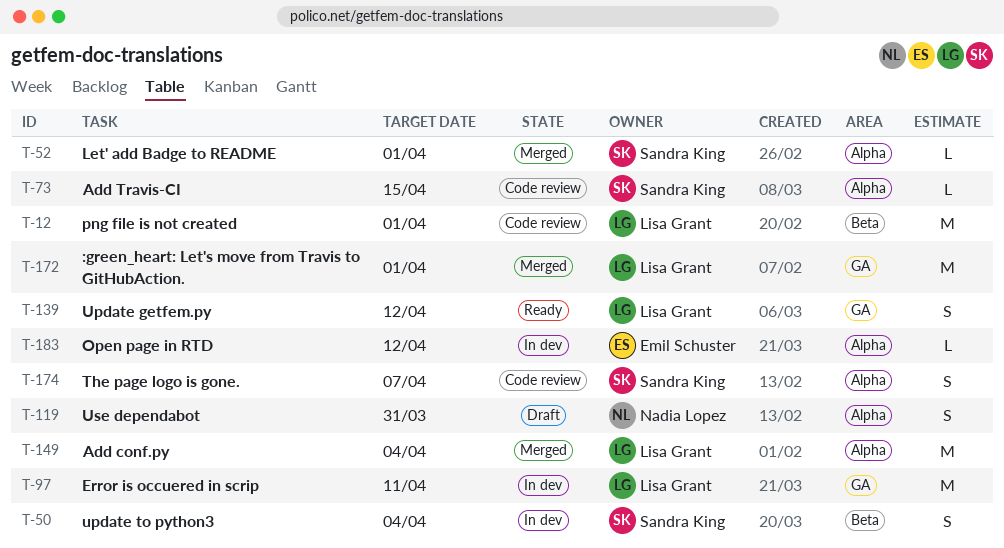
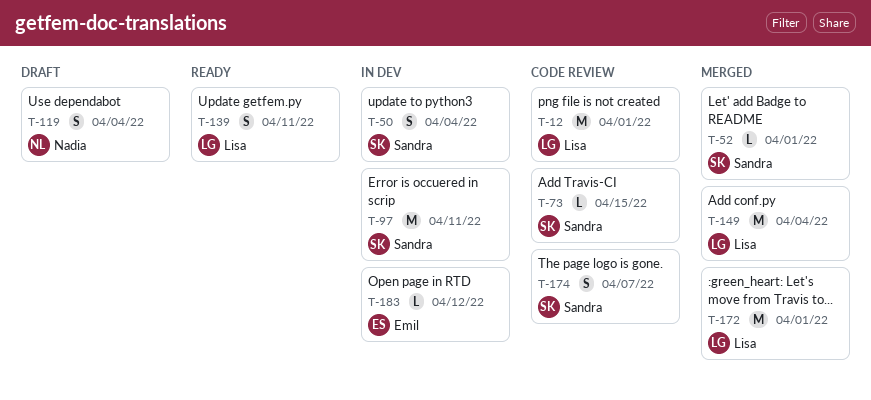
T-97, owner: Lisa Grant -> Sandra King
T-119, due: Mar 31 -> Apr 4
T-139, due: Apr 12 -> Apr 11

